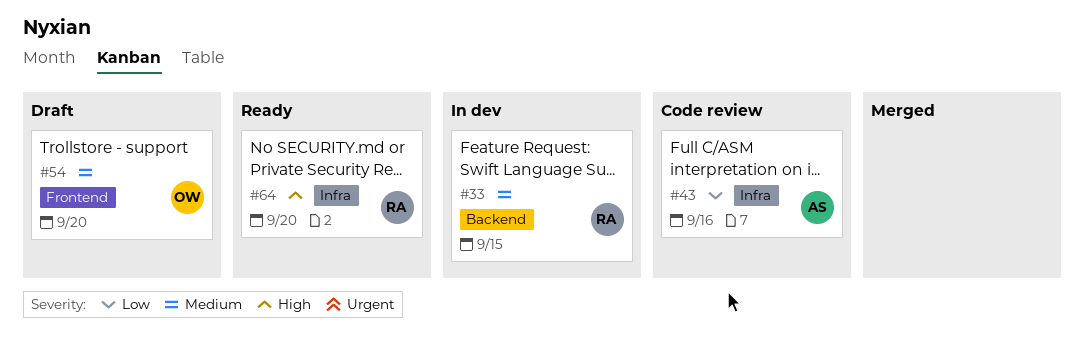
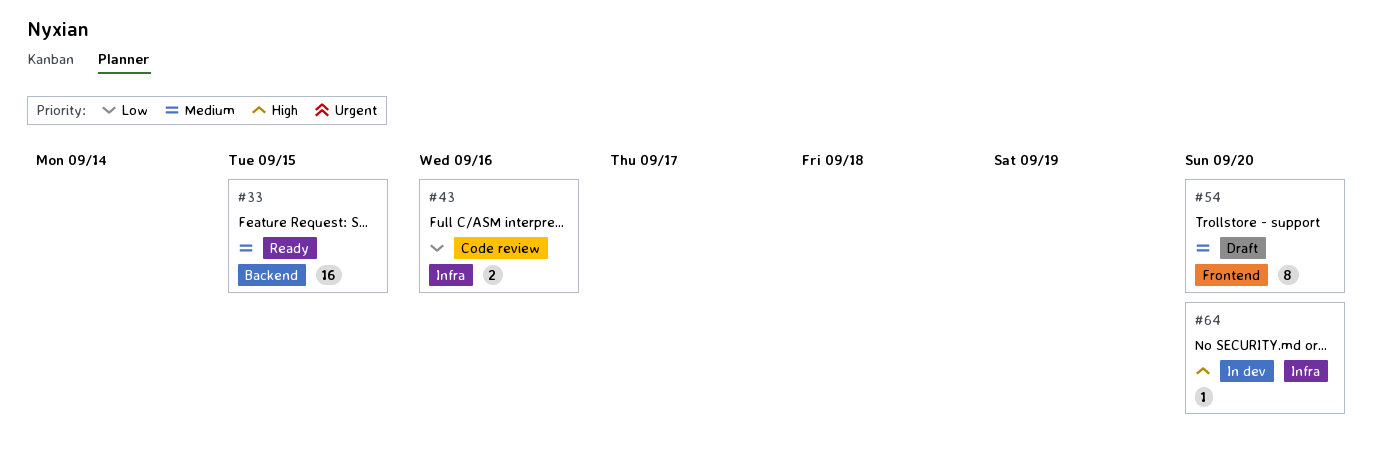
#33, status: In dev -> Ready
#64, status: Ready -> In dev

